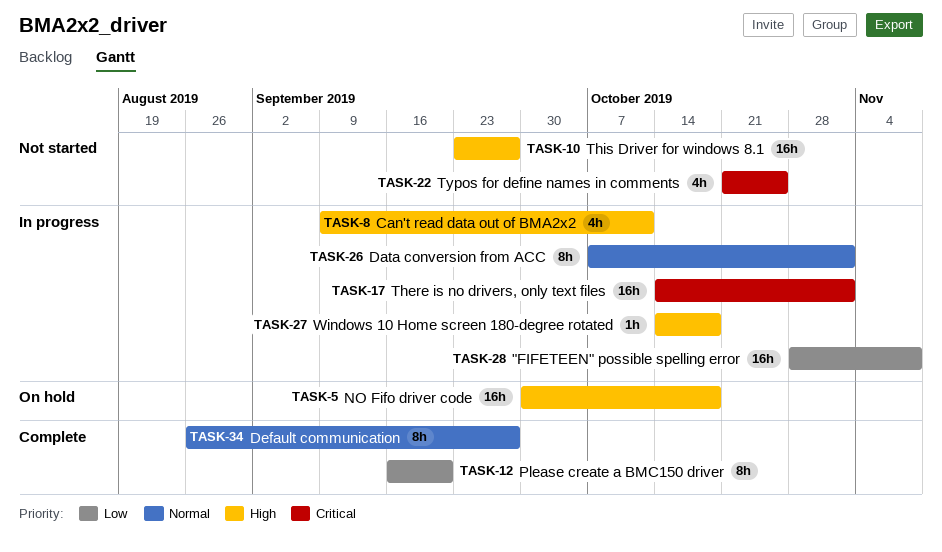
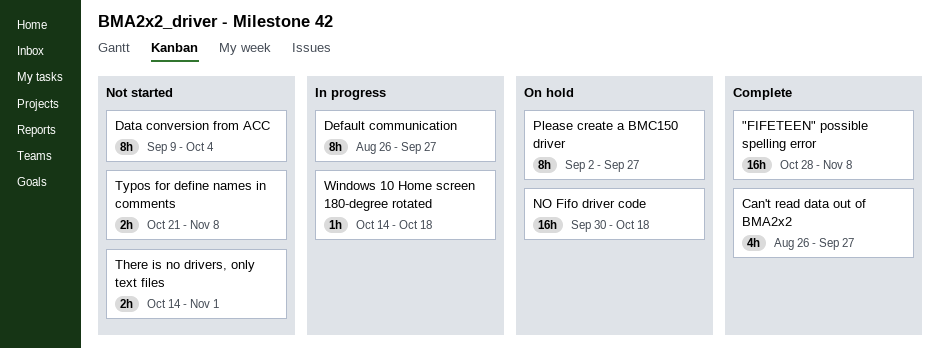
"FIFETEEN" possible spelling error, status: In progress -> Complete
Can't read data out of BMA2x2, status: In progress -> Complete
Can't read data out of BMA2x2, start: Sep 9 -> Aug 26
Can't read data out of BMA2x2, due: Oct 11 -> Sep 27
Data conversion from ACC, status: In progress -> Not started
Data conversion from ACC, start: Oct 7 -> Sep 9
Data conversion from ACC, due: Nov 1 -> Oct 4
Default communication, status: Complete -> In progress
Please create a BMC150 driver, status: Complete -> On hold
Please create a BMC150 driver, start: Sep 16 -> Sep 2
Please create a BMC150 driver, due: Sep 20 -> Sep 27
There is no drivers, only text files, status: In progress -> Not started
There is no drivers, only text files, estimate: 16h -> 2h
This Driver for windows 8.1: present -> none
Typos for define names in comments, estimate: 4h -> 2h
Typos for define names in comments, due: Oct 25 -> Nov 8

